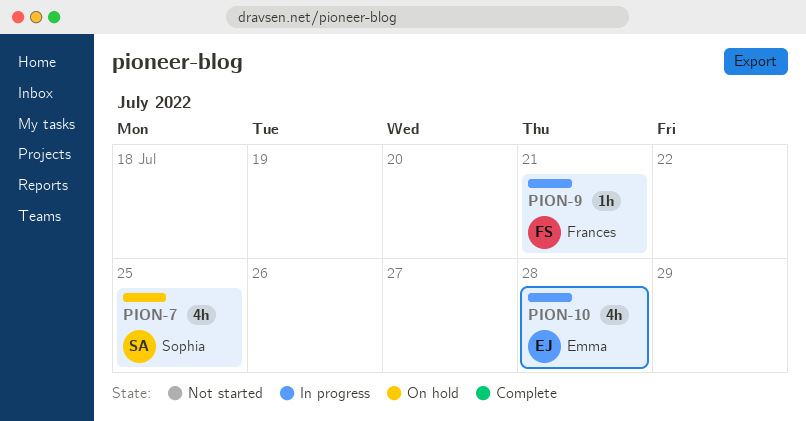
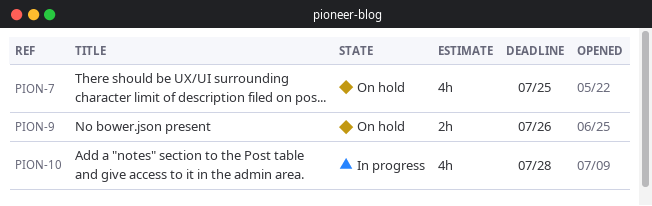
PION-9, status: In progress -> On hold
PION-9, estimate: 1h -> 2h
PION-9, due: Jul 21 -> Jul 26

